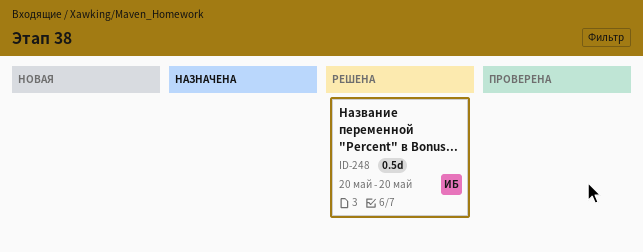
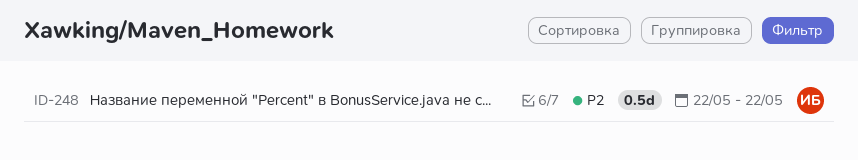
ID-248, start: May 20 -> May 22
ID-248, due: May 20 -> May 22

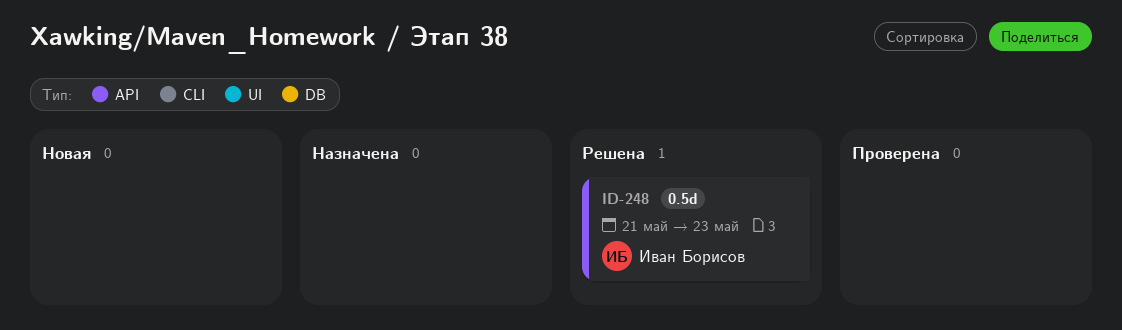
ID-248, start: May 22 -> May 21
ID-248, due: May 22 -> May 23

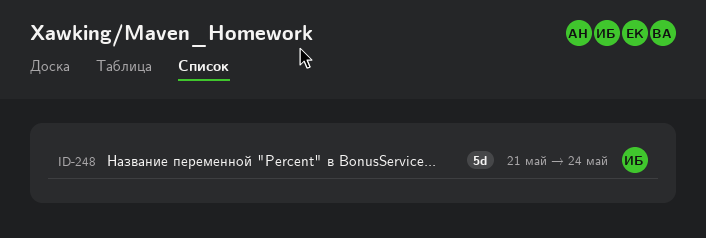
ID-248, estimate: 0.5d -> 5d
ID-248, due: May 23 -> May 24

